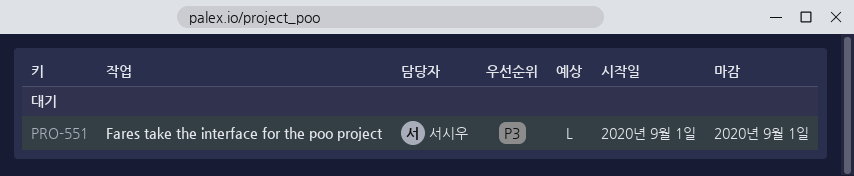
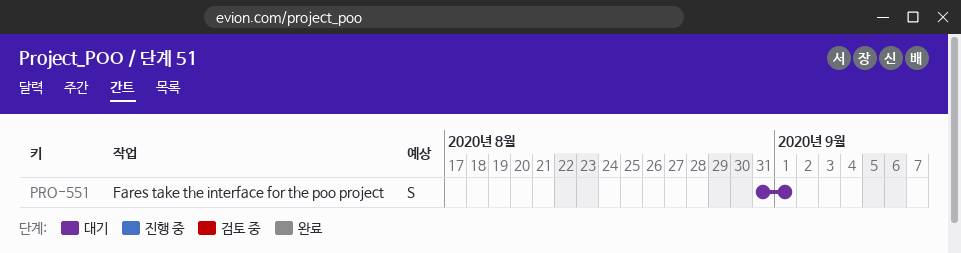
PRO-551, estimate: L -> S
PRO-551, start: Sep 1 -> Aug 31

